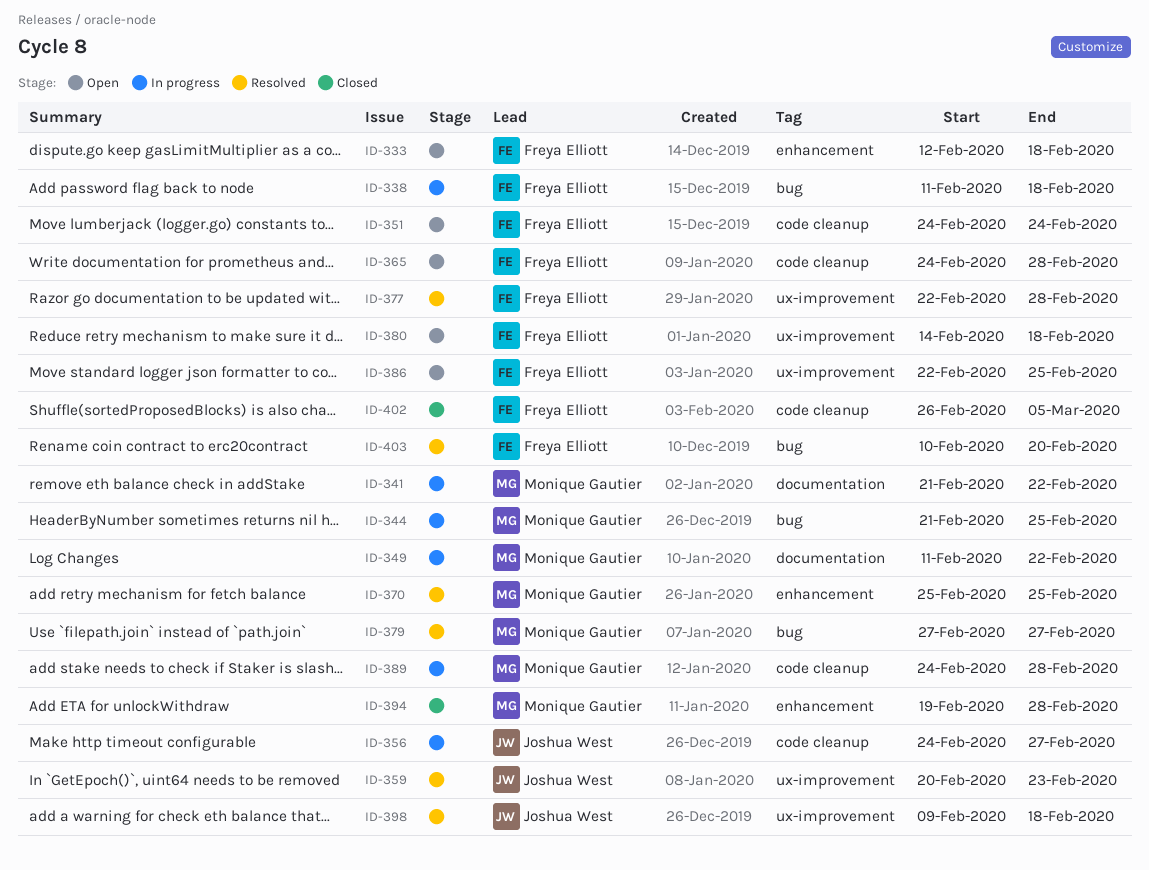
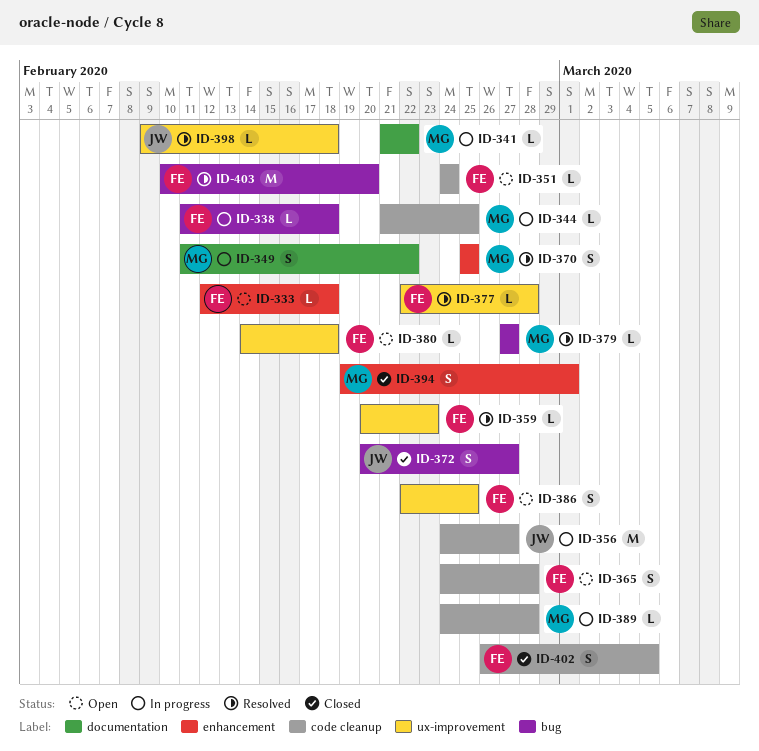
ID-344, label: bug -> code cleanup
ID-359, owner: Joshua West -> Freya Elliott
ID-372: none -> present
ID-394, due: Feb 28 -> Mar 1

